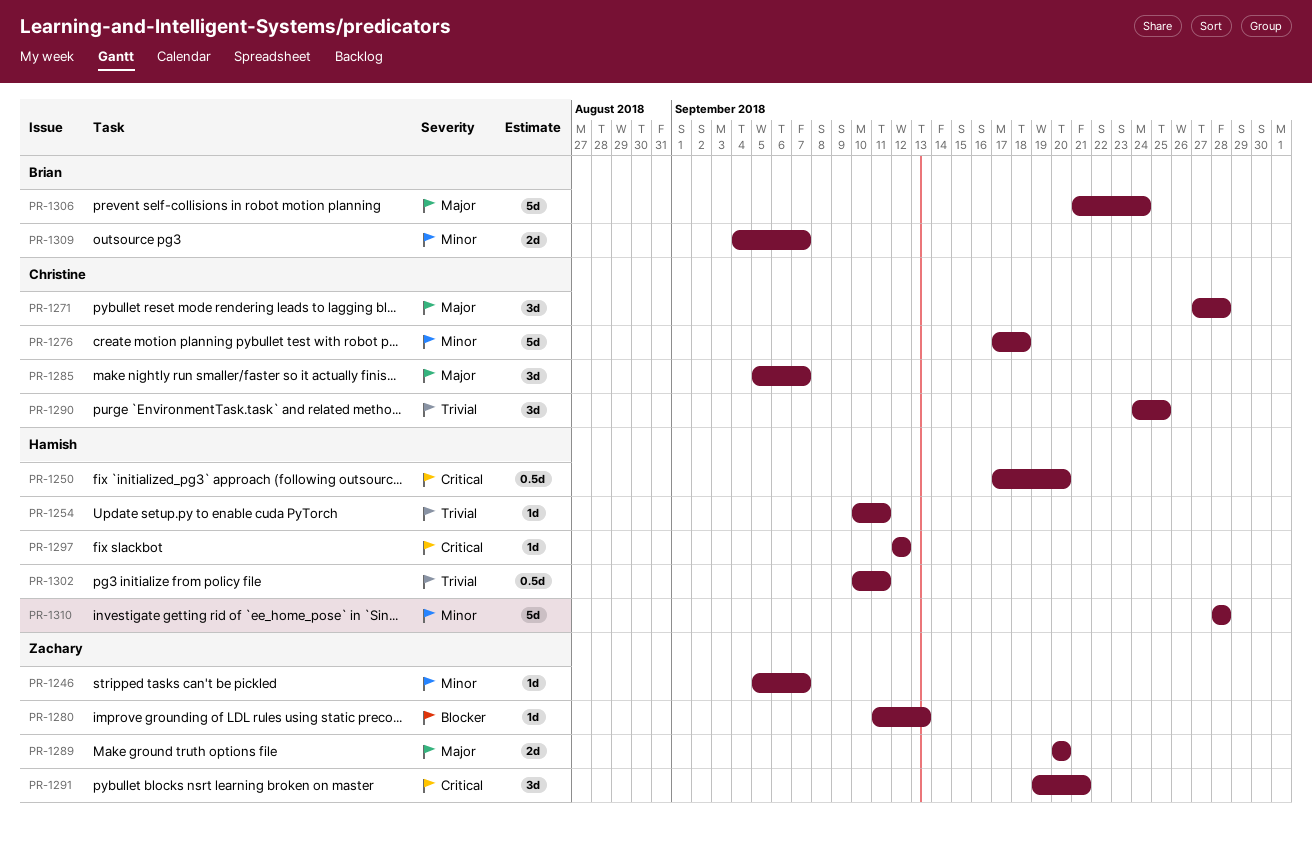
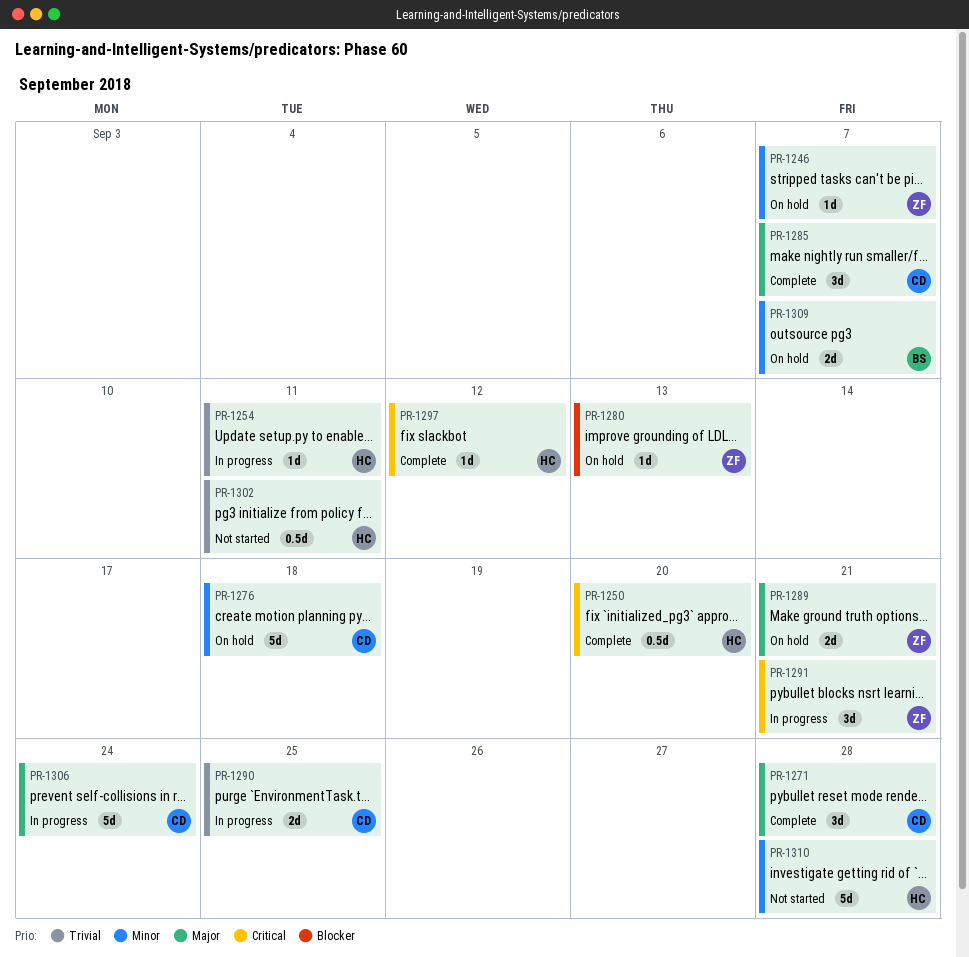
PR-1289, due: Sep 20 -> Sep 21
PR-1290, estimate: 3d -> 2d
PR-1306, owner: Brian -> Christine

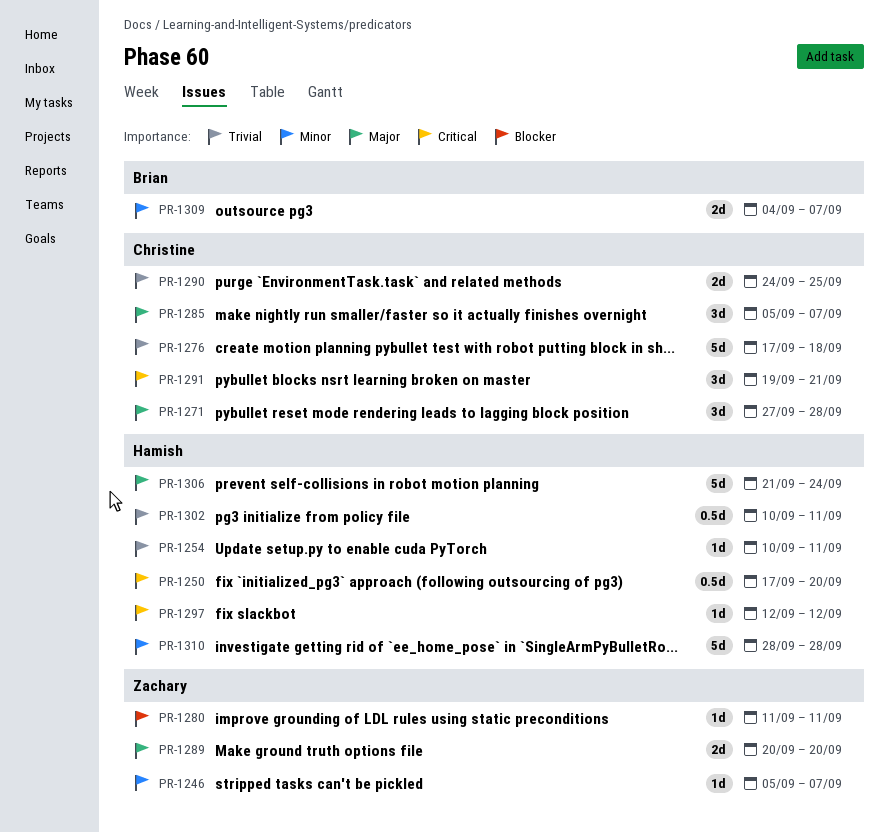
PR-1276, priority: Minor -> Trivial
PR-1280, due: Sep 13 -> Sep 11
PR-1289, due: Sep 21 -> Sep 20
PR-1291, owner: Zachary -> Christine
PR-1306, owner: Christine -> Hamish

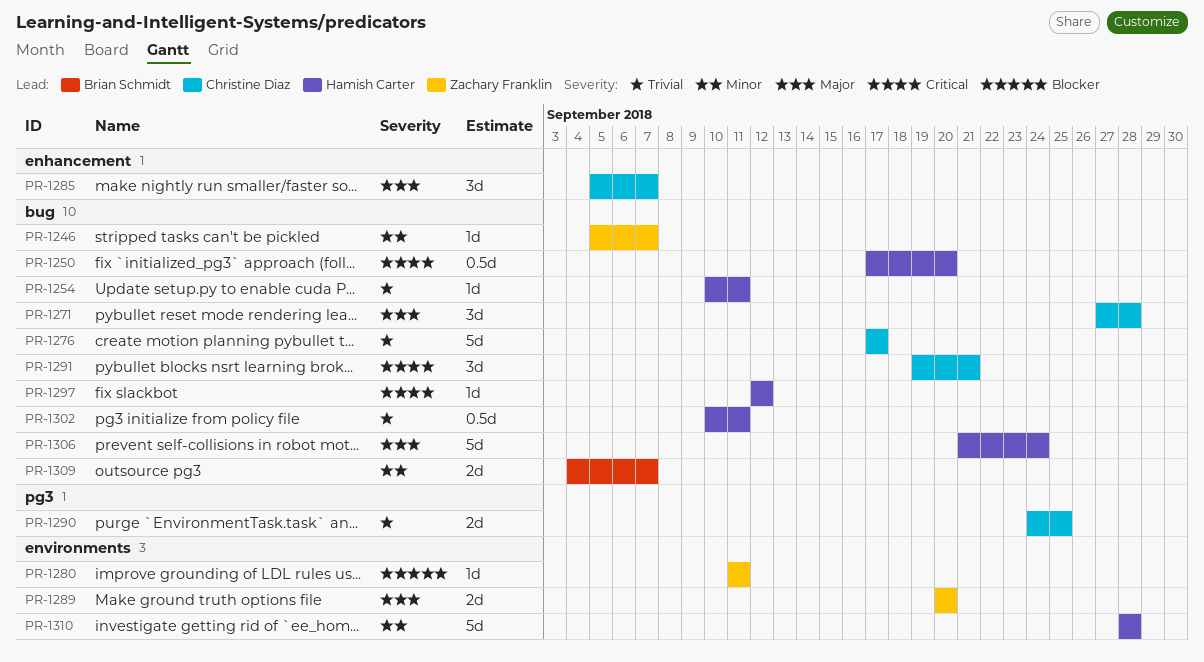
PR-1276, due: Sep 18 -> Sep 17

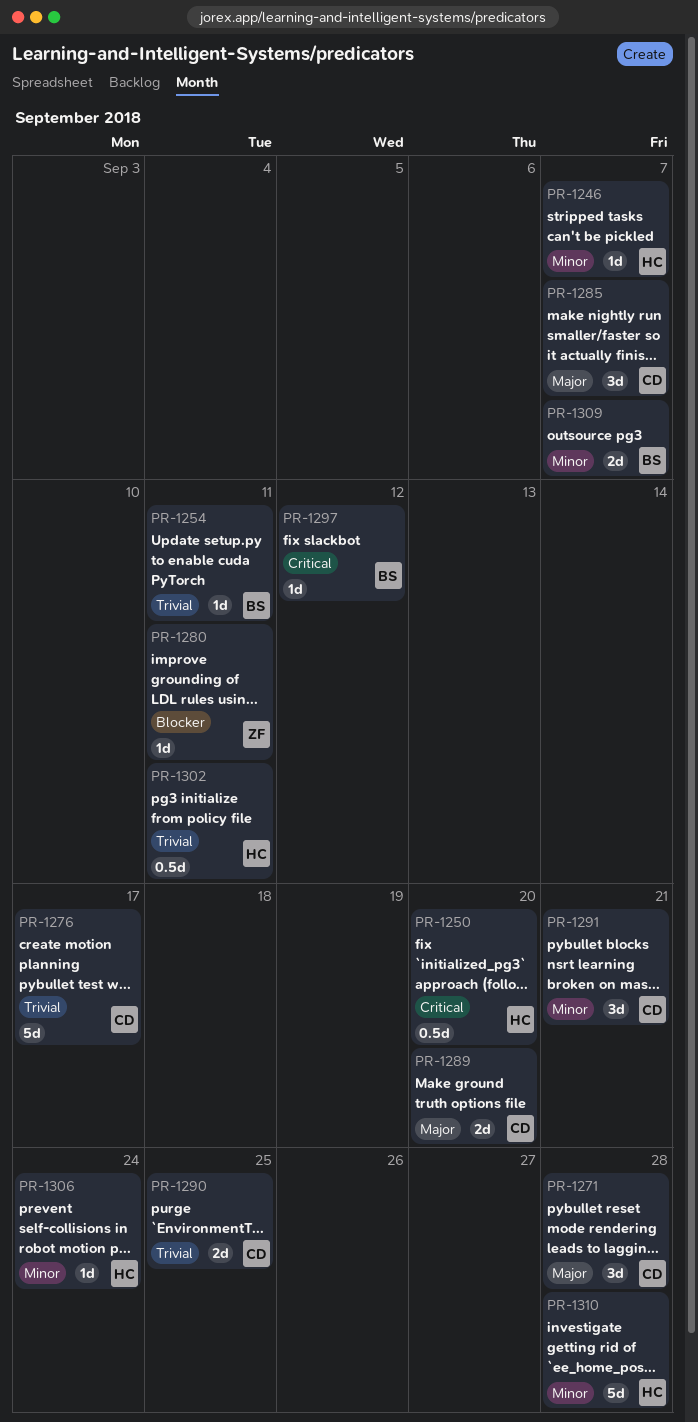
PR-1246, owner: Zachary Franklin -> Hamish Carter
PR-1254, owner: Hamish Carter -> Brian Schmidt
PR-1289, owner: Zachary Franklin -> Christine Diaz
PR-1291, priority: Critical -> Minor
PR-1297, owner: Hamish Carter -> Brian Schmidt
PR-1306, priority: Major -> Minor
PR-1306, estimate: 5d -> 1d

